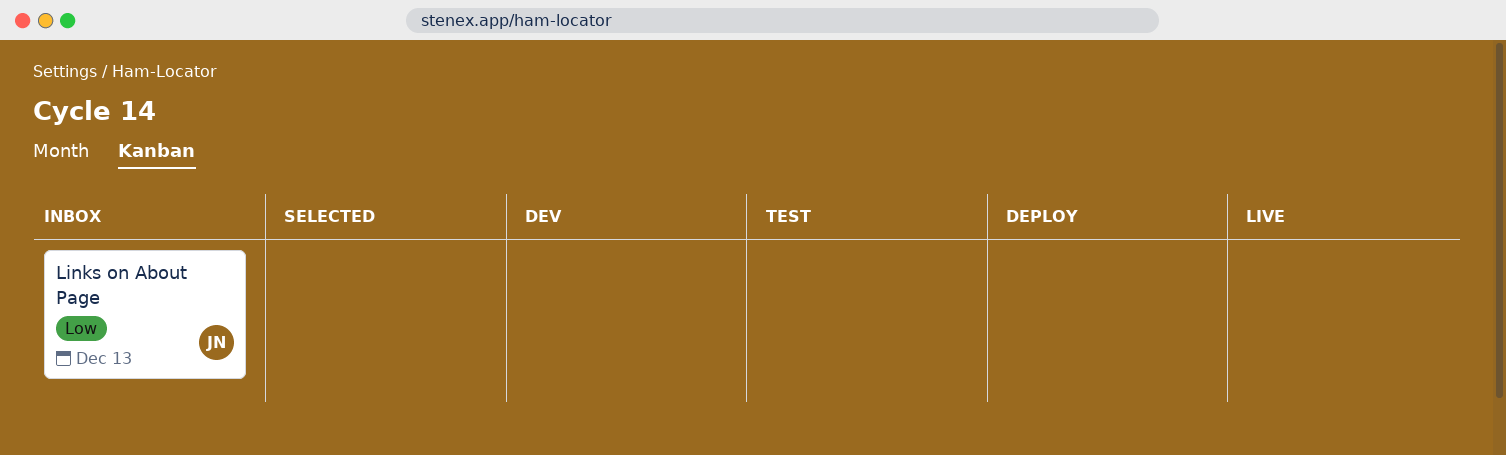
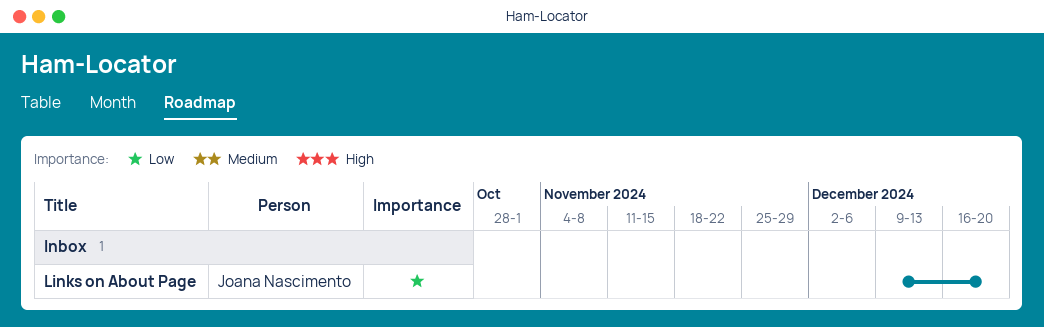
Links on About Page, due: Dec 13 -> Dec 20

